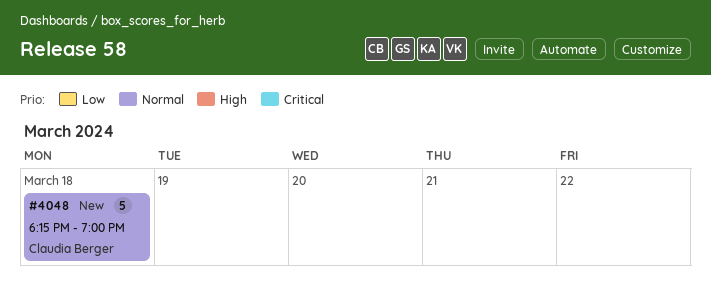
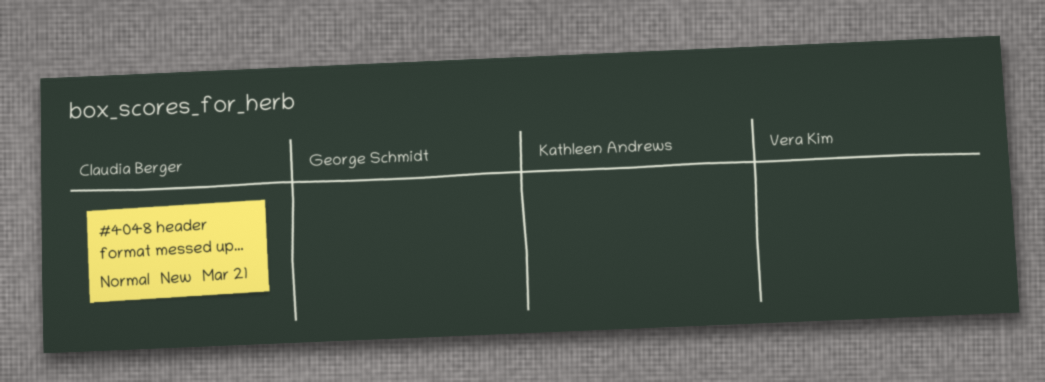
#4048, day: Mar 18 -> Mar 21

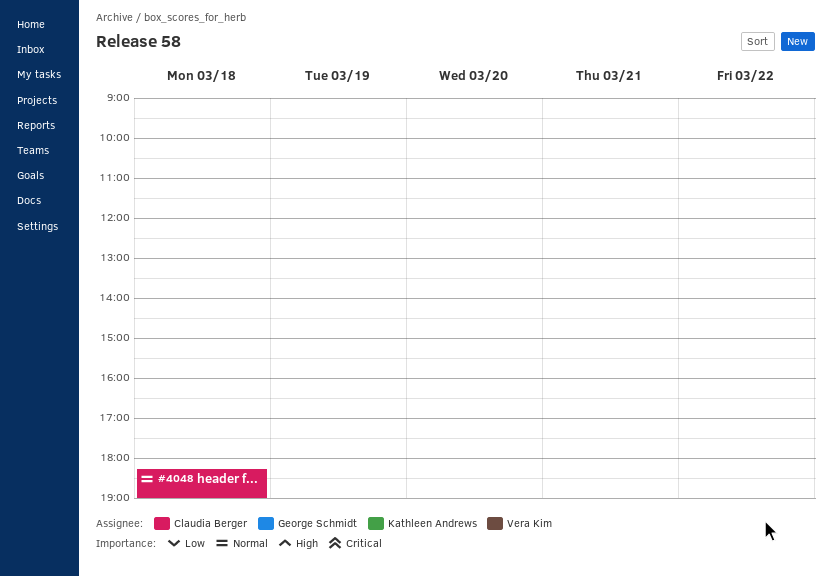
#4048, day: Mar 21 -> Mar 18

